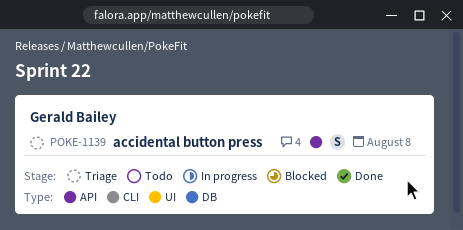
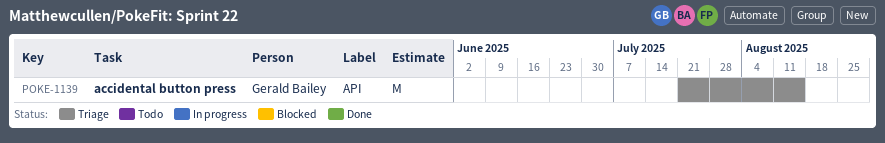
POKE-1139, estimate: S -> M
POKE-1139, due: Aug 8 -> Aug 15

